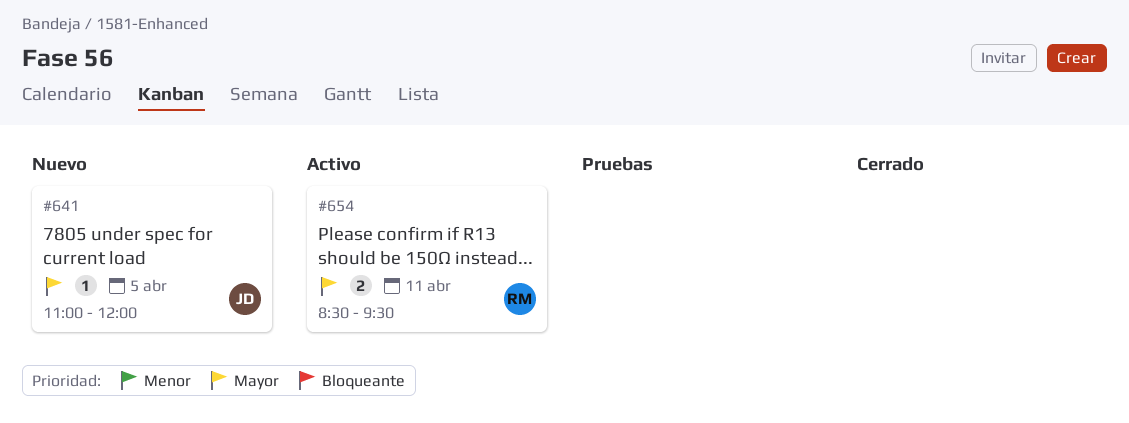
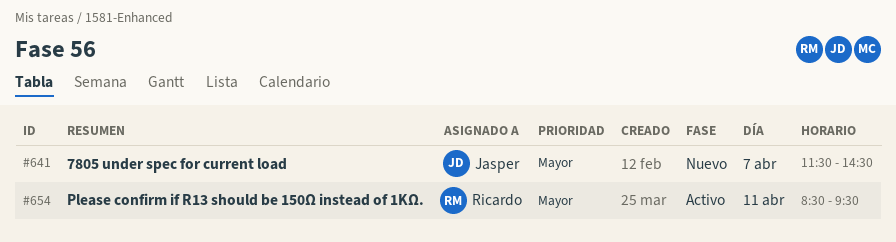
#641, day: Apr 5 -> Apr 7
#641, begins: 11:00 -> 11:30
#641, ends: 12:00 -> 14:30

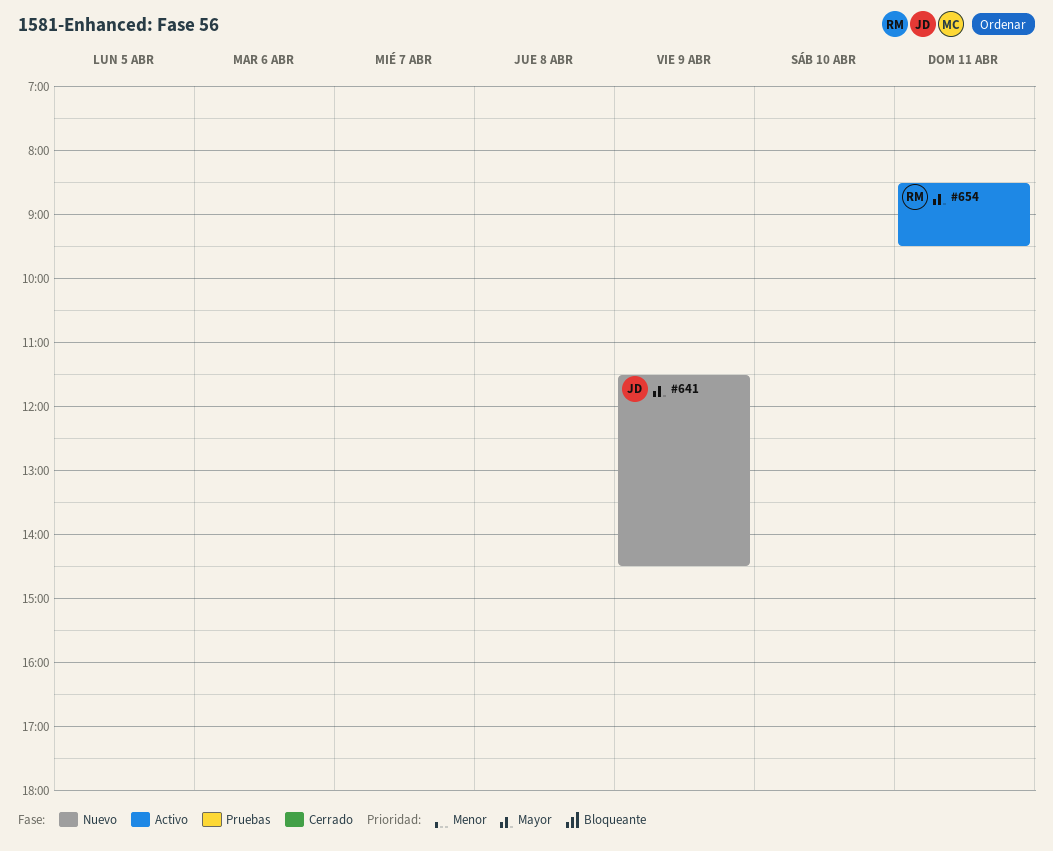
#641, day: Apr 7 -> Apr 9

